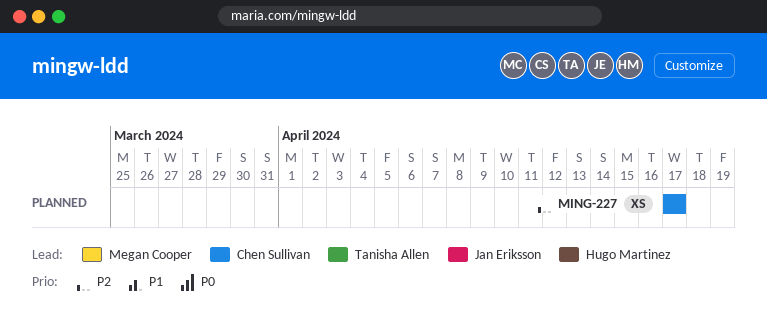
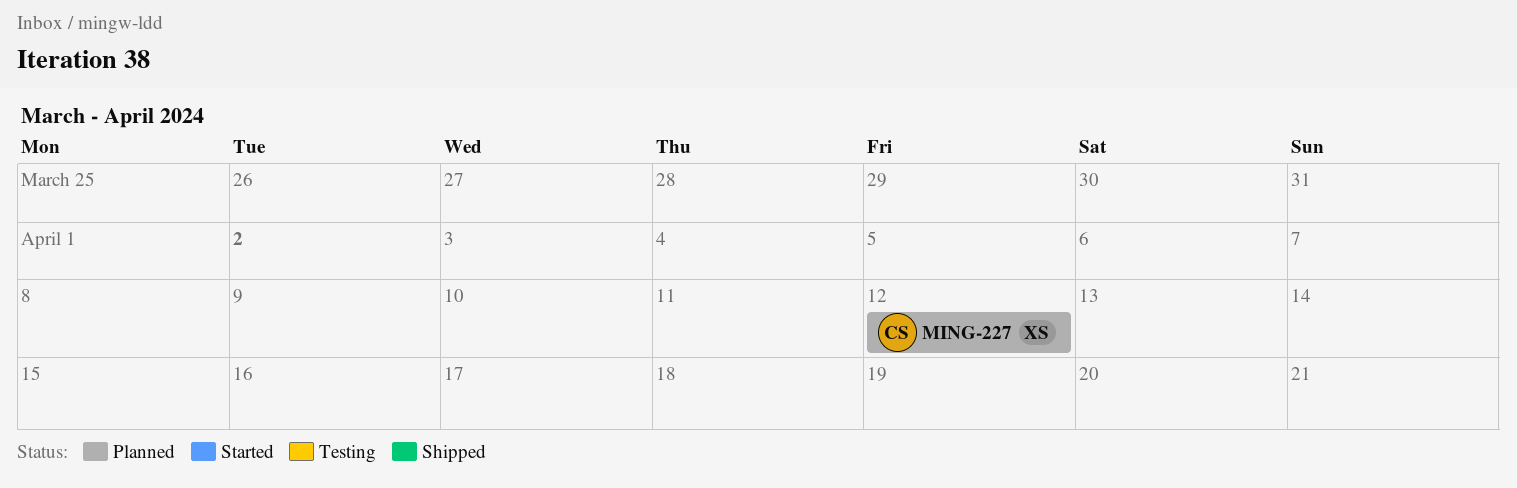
MING-227, start: Apr 17 -> Apr 12
MING-227, due: Apr 17 -> Apr 12

